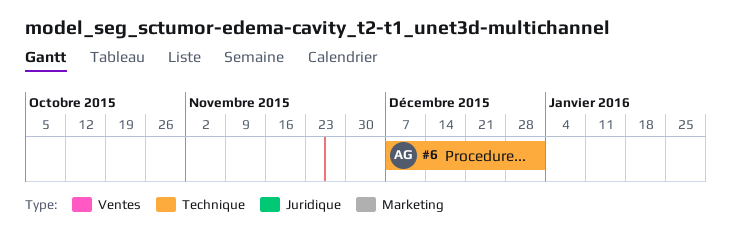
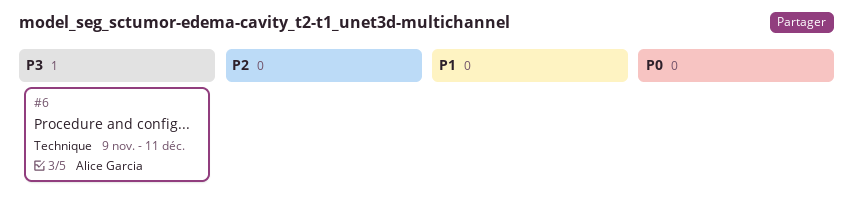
#6, start: Dec 7 -> Nov 9
#6, due: Jan 1 -> Dec 11

